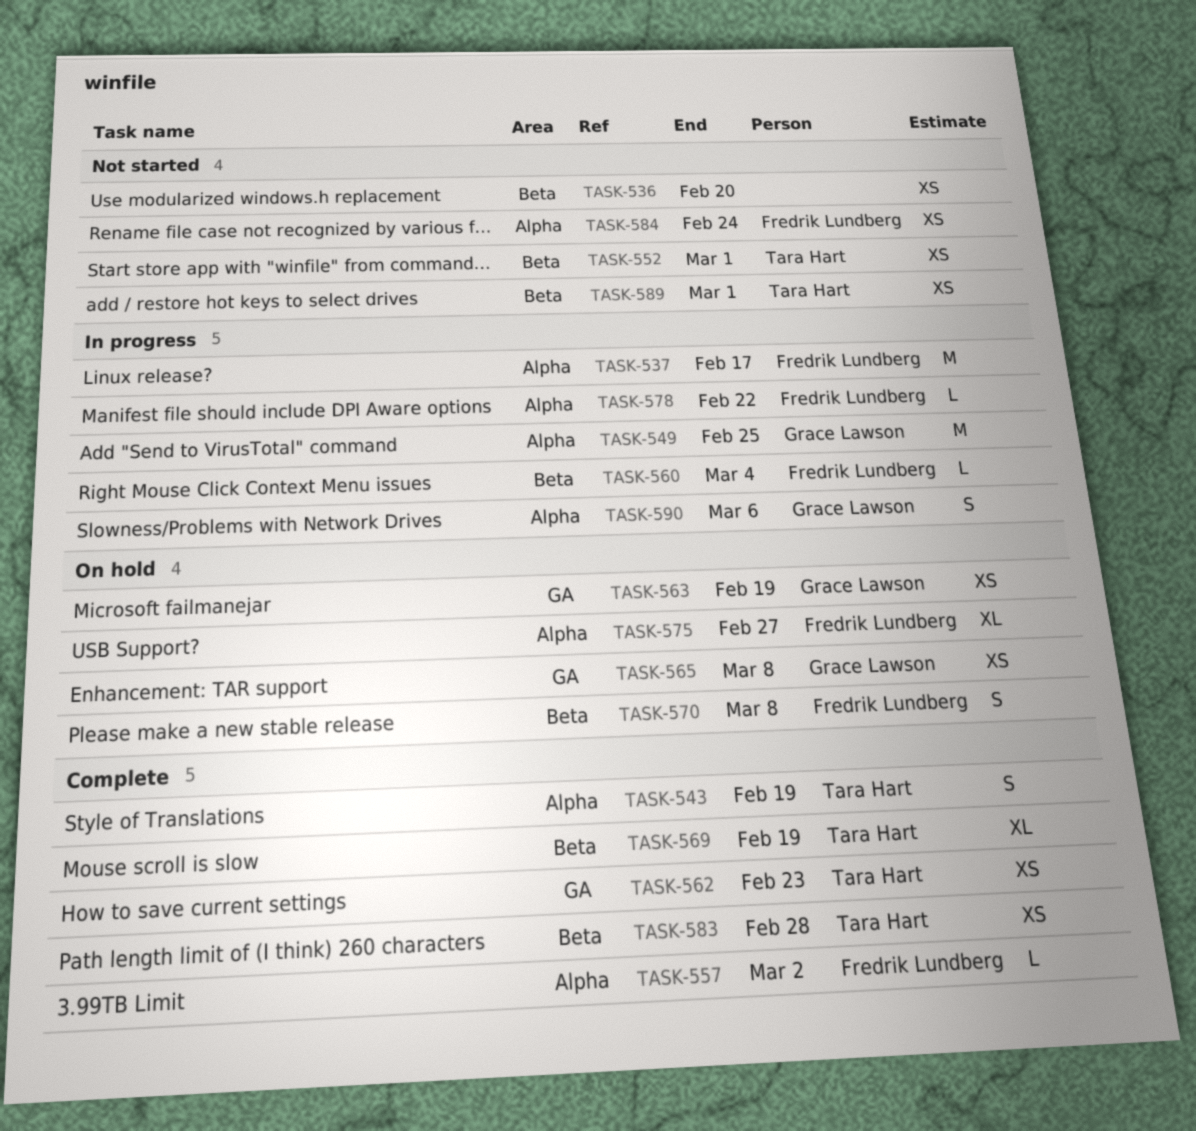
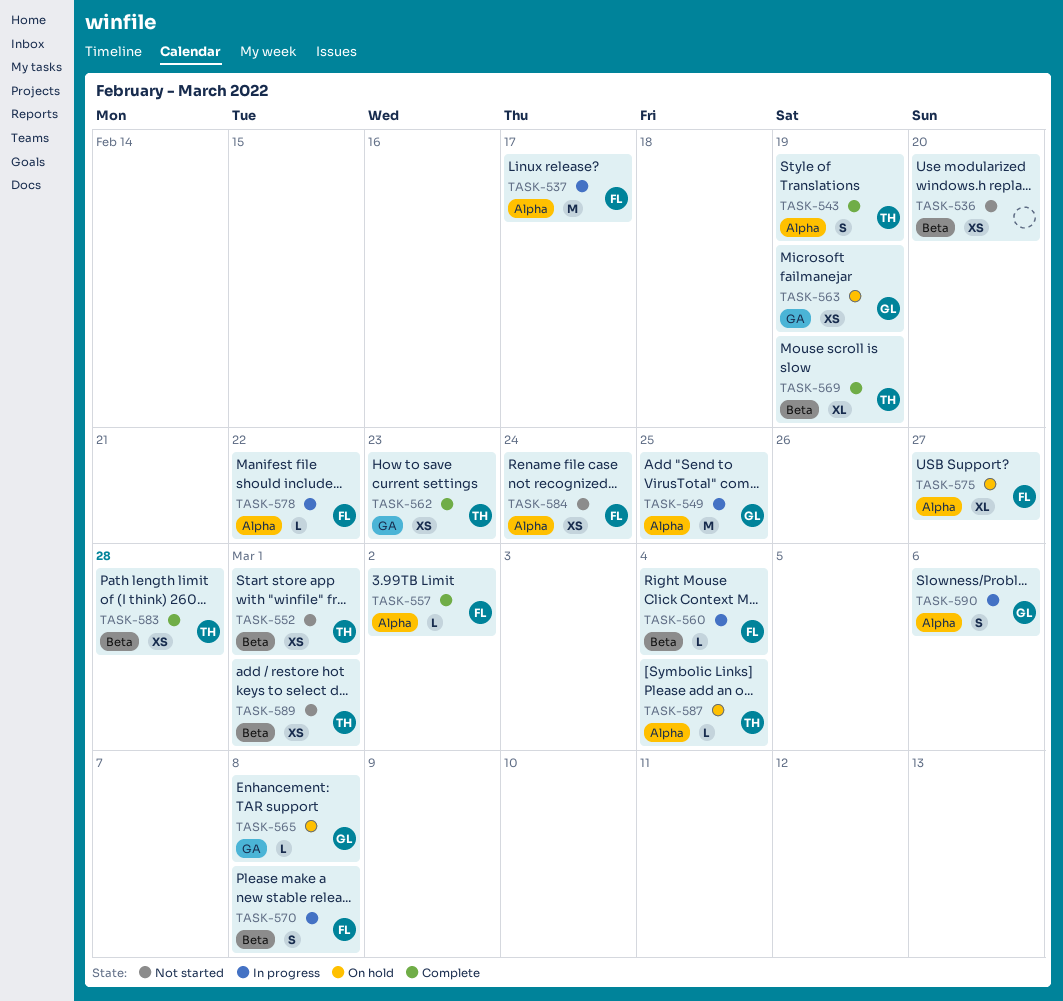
TASK-565, estimate: XS -> L
TASK-570, status: On hold -> In progress
TASK-587: none -> present

